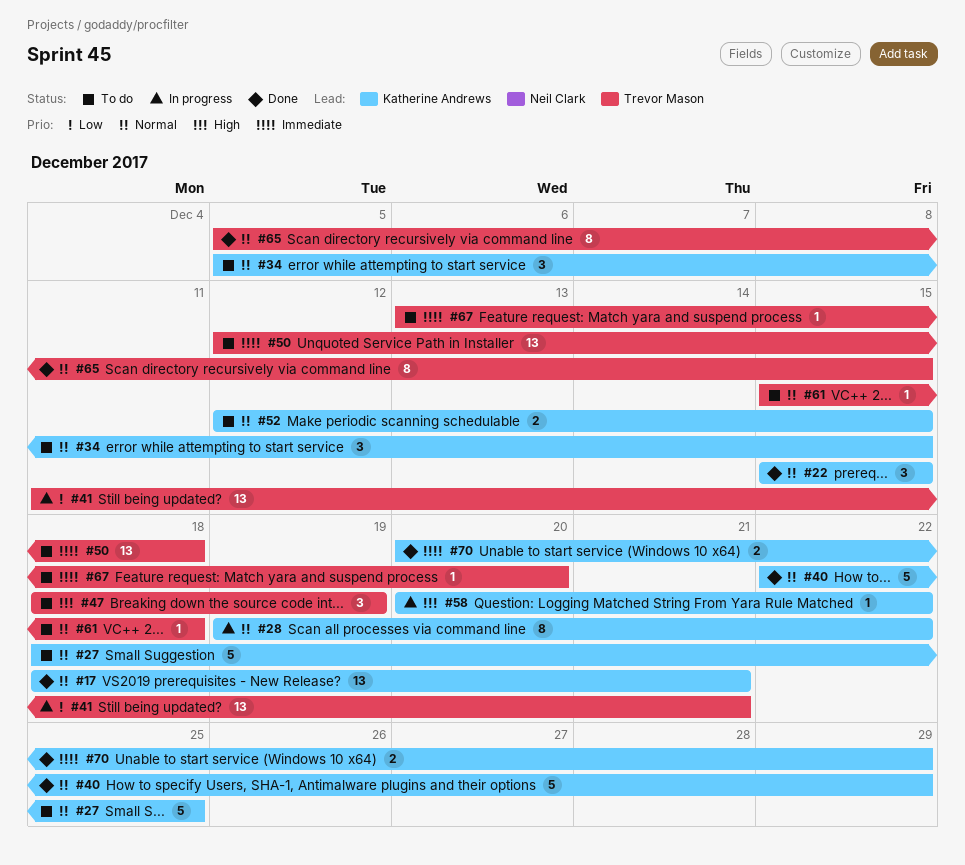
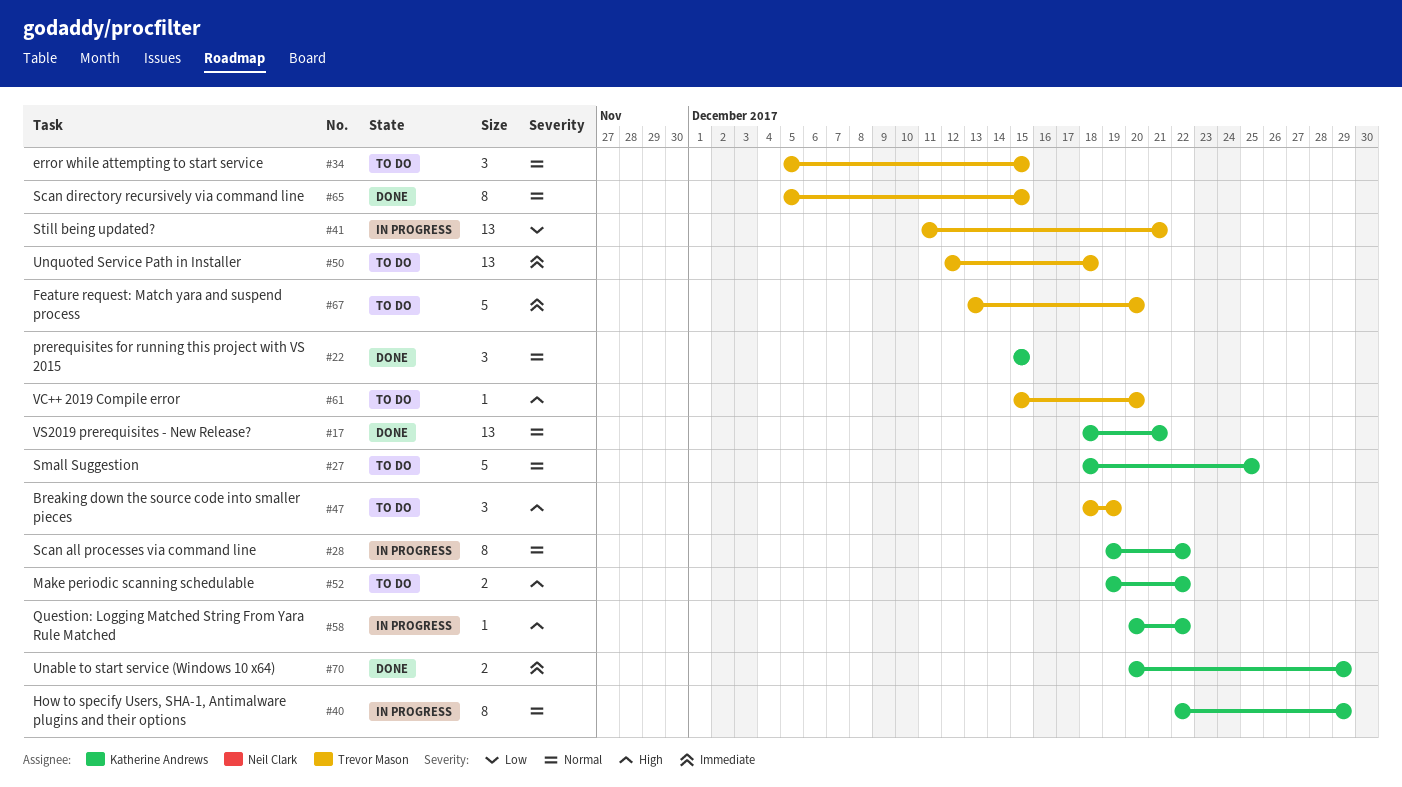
#34, owner: Katherine Andrews -> Trevor Mason
#40, status: Done -> In progress
#40, estimate: 5 -> 8
#52, priority: Normal -> High
#52, start: Dec 12 -> Dec 19
#52, due: Dec 15 -> Dec 22
#61, priority: Normal -> High
#61, due: Dec 18 -> Dec 20
#67, estimate: 1 -> 5

